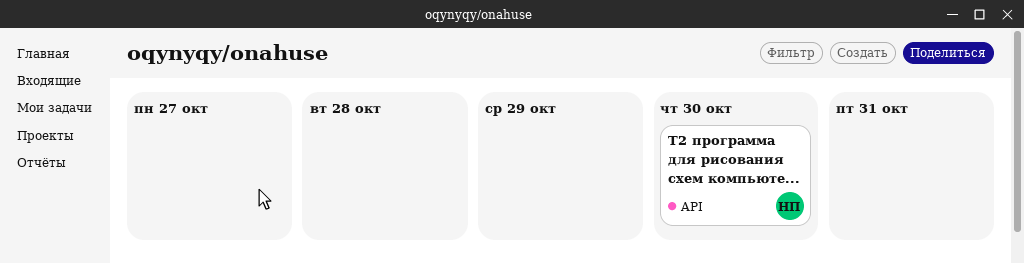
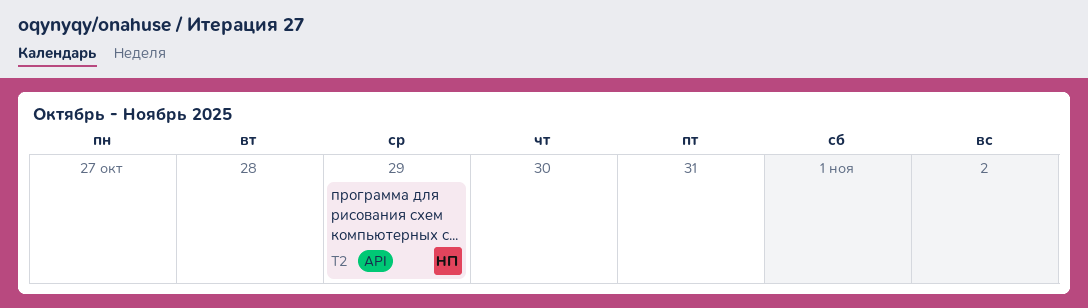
T2, due: Oct 30 -> Oct 29

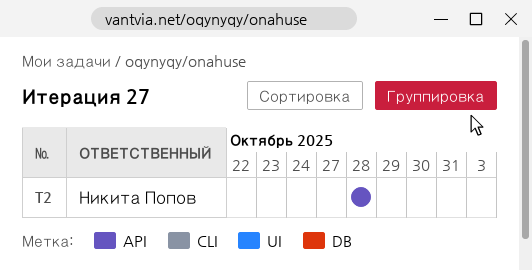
T2, due: Oct 29 -> Oct 28

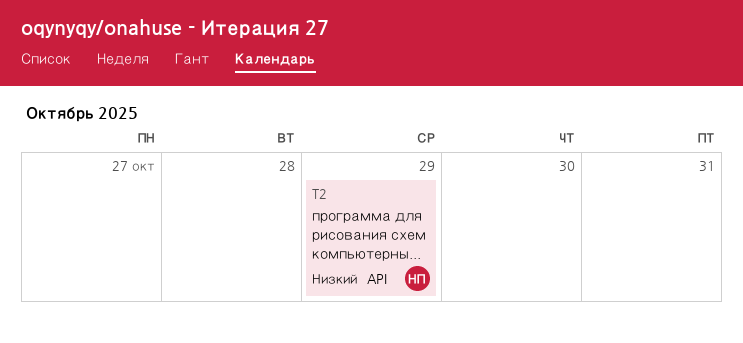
T2, due: Oct 28 -> Oct 29

